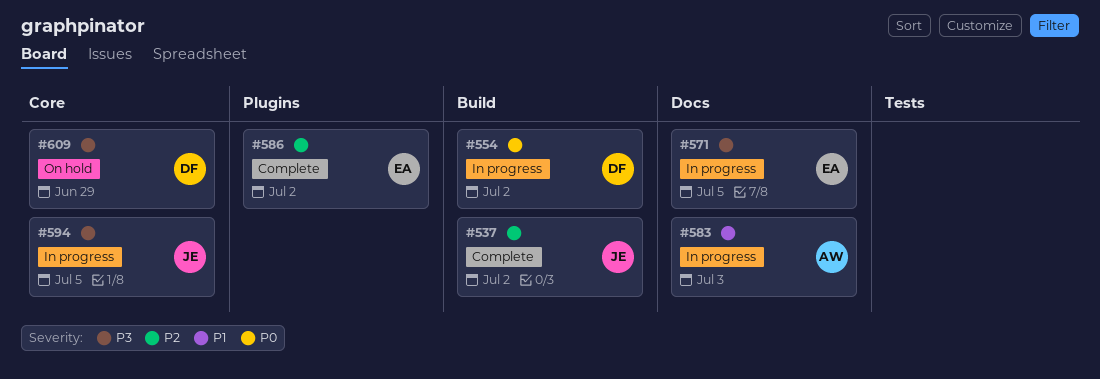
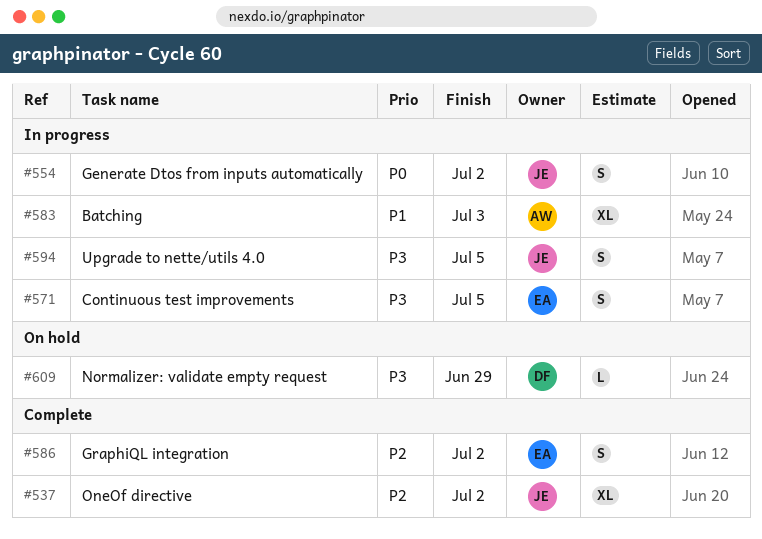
#554, owner: DF -> JE

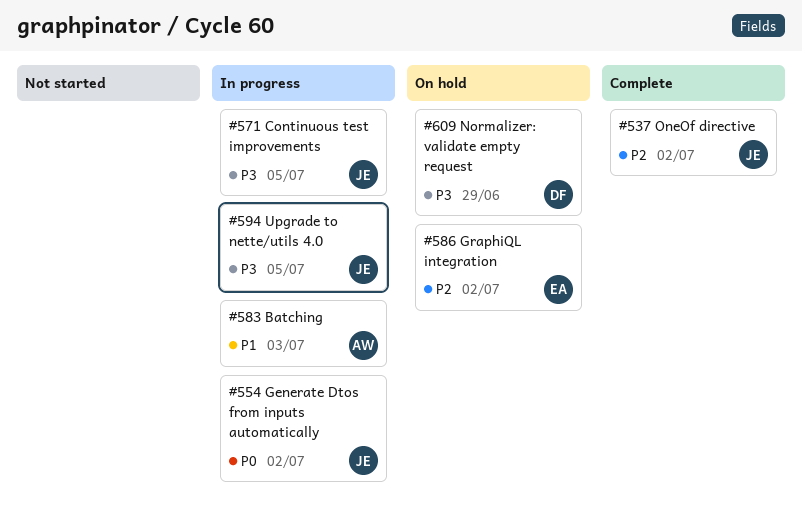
#571, owner: EA -> JE
#586, status: Complete -> On hold

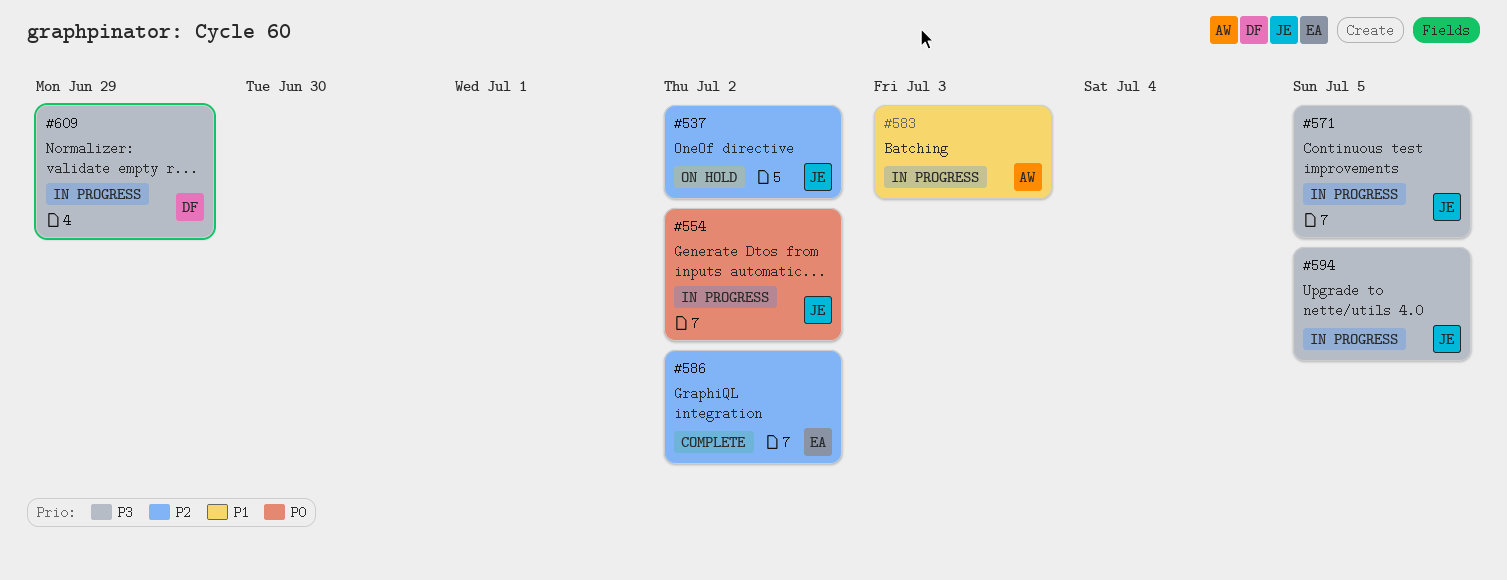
#537, status: Complete -> On hold
#586, status: On hold -> Complete
#609, status: On hold -> In progress

